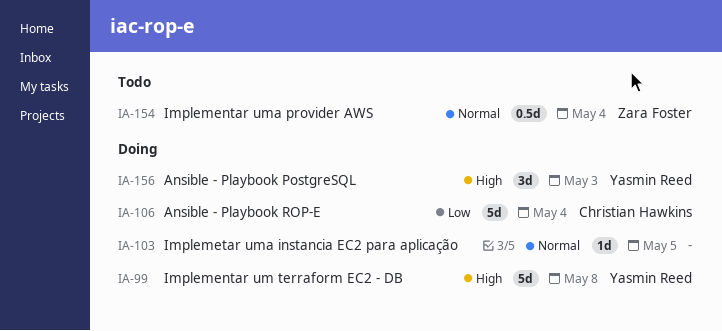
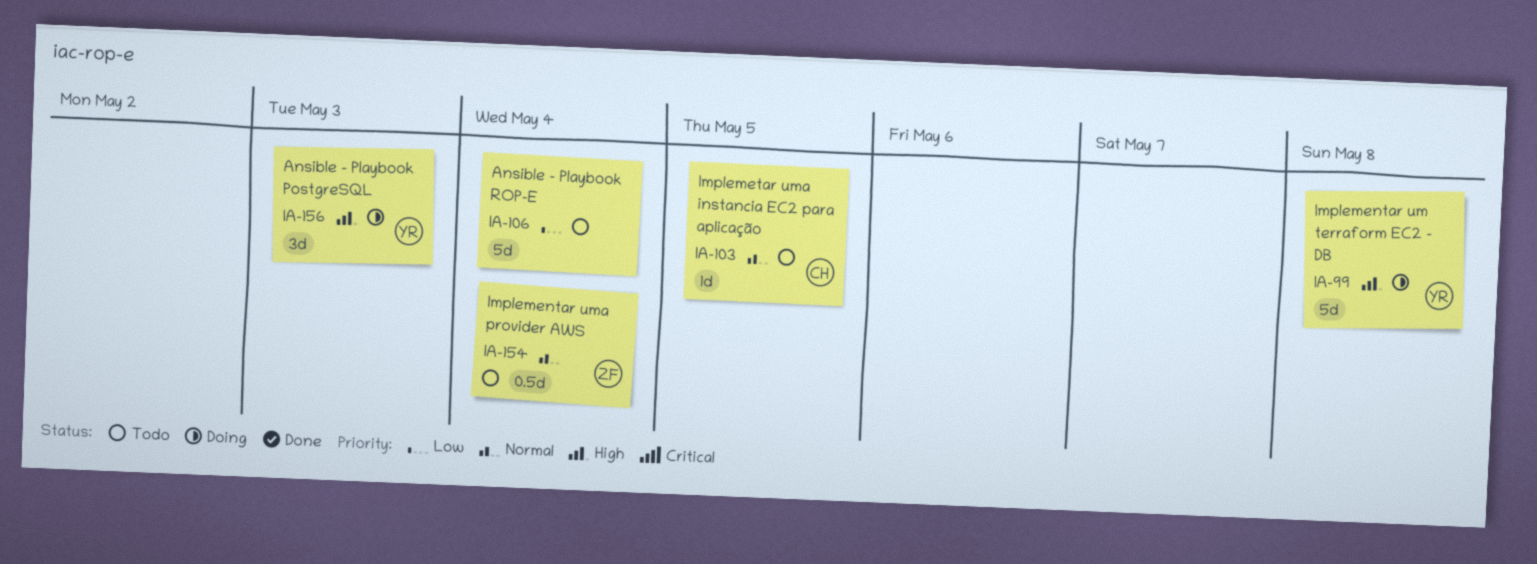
IA-103, status: Doing -> Todo
IA-103, owner: none -> Christian Hawkins
IA-106, status: Doing -> Todo
IA-106, owner: Christian Hawkins -> none

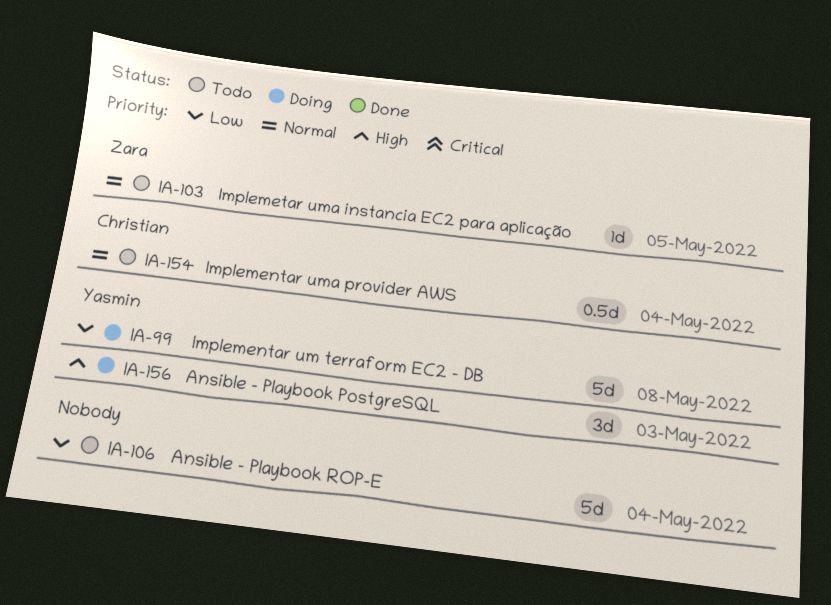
IA-99, priority: High -> Low
IA-103, owner: Christian -> Zara
IA-154, owner: Zara -> Christian

